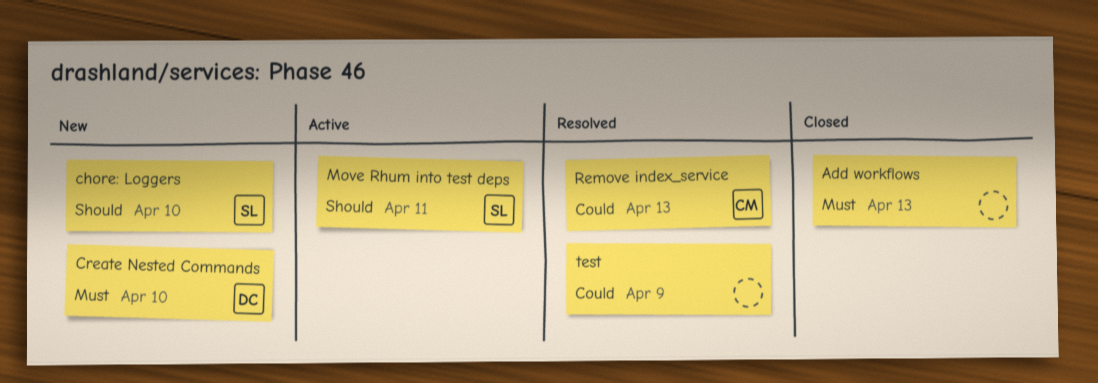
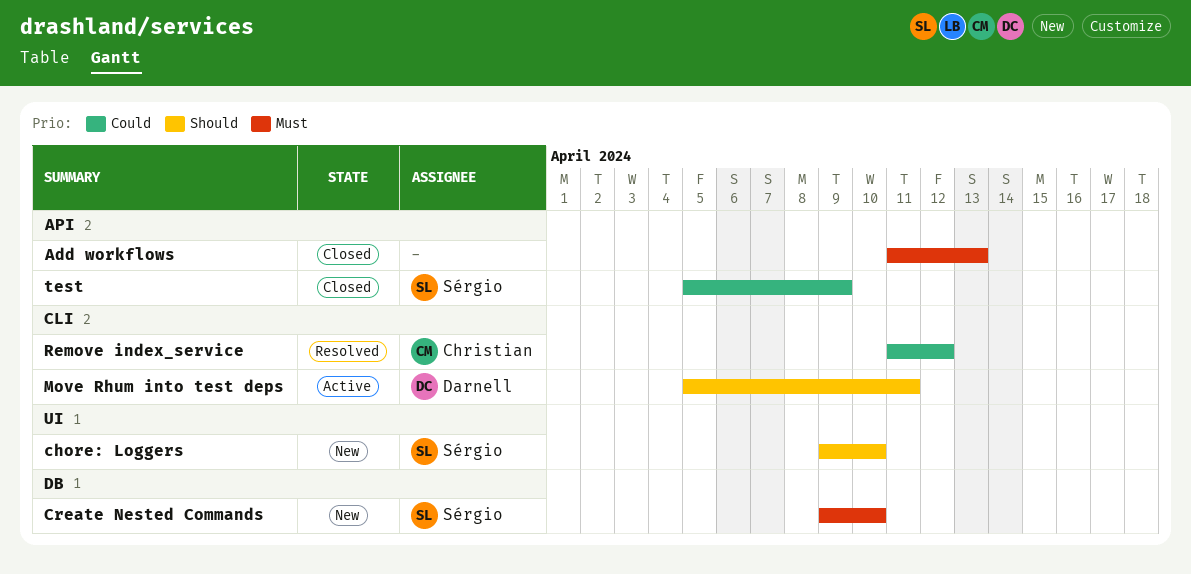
Create Nested Commands, owner: Darnell -> Sérgio
Move Rhum into test deps, owner: Sérgio -> Darnell
Remove index_service, due: Apr 13 -> Apr 12
test, status: Resolved -> Closed
test, owner: none -> Sérgio

